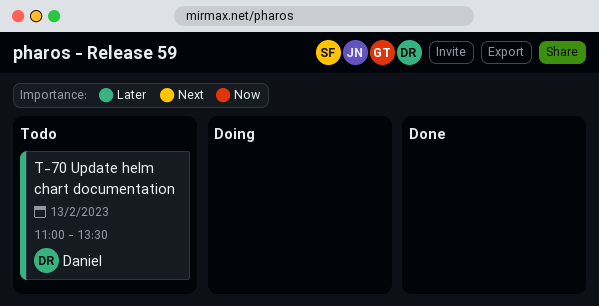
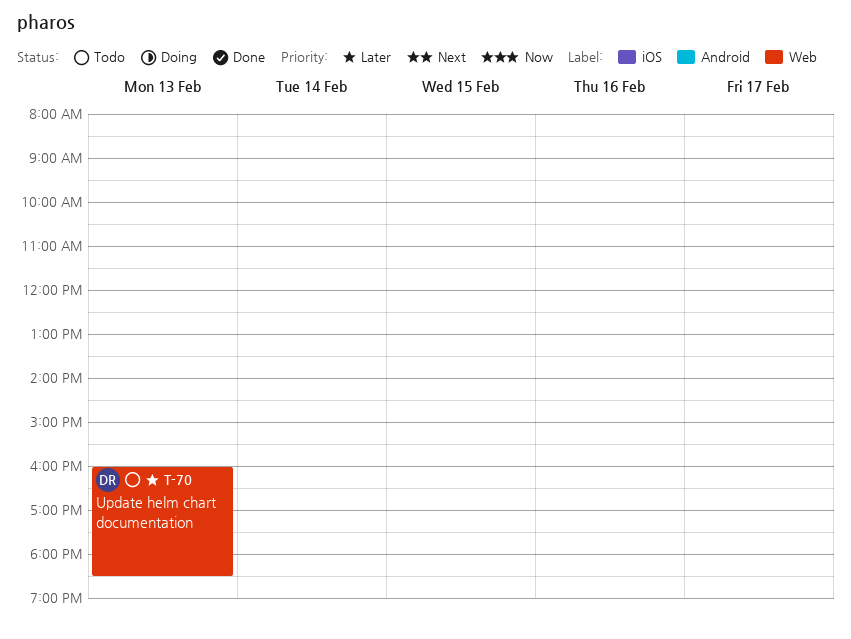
T-70, begins: 11:00 -> 16:00
T-70, ends: 13:30 -> 18:30

